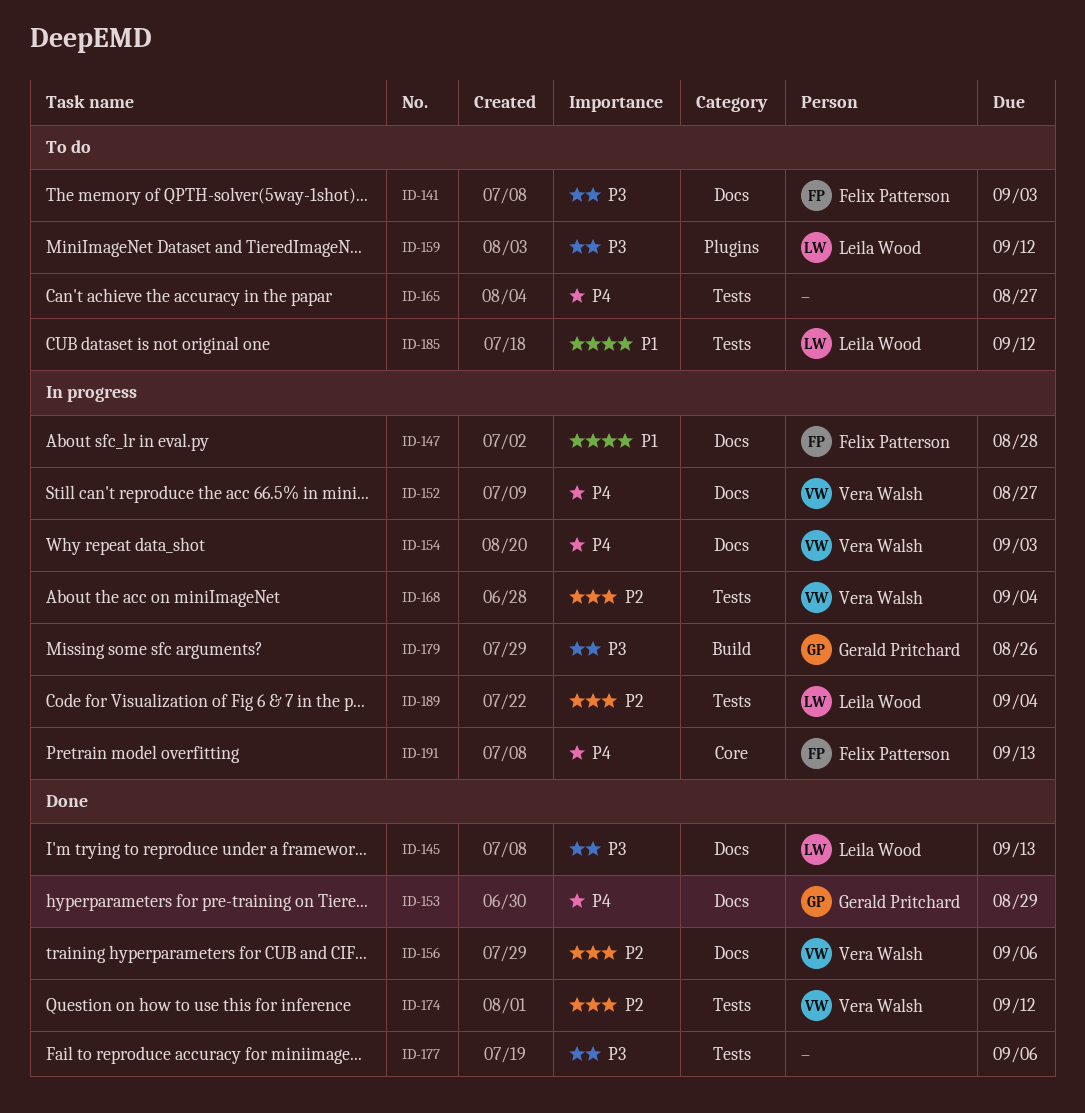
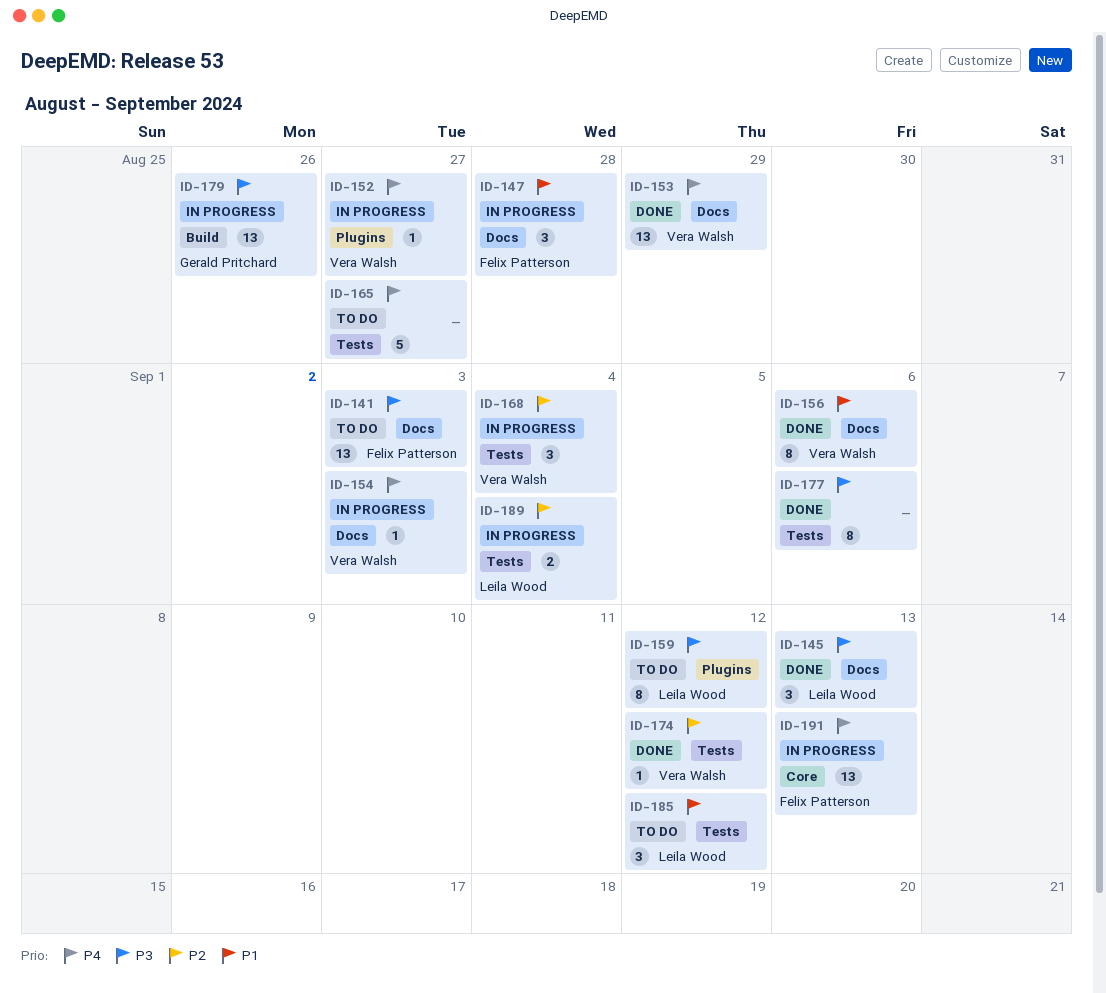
ID-152, label: Docs -> Plugins
ID-153, owner: Gerald Pritchard -> Vera Walsh
ID-156, priority: P2 -> P1

